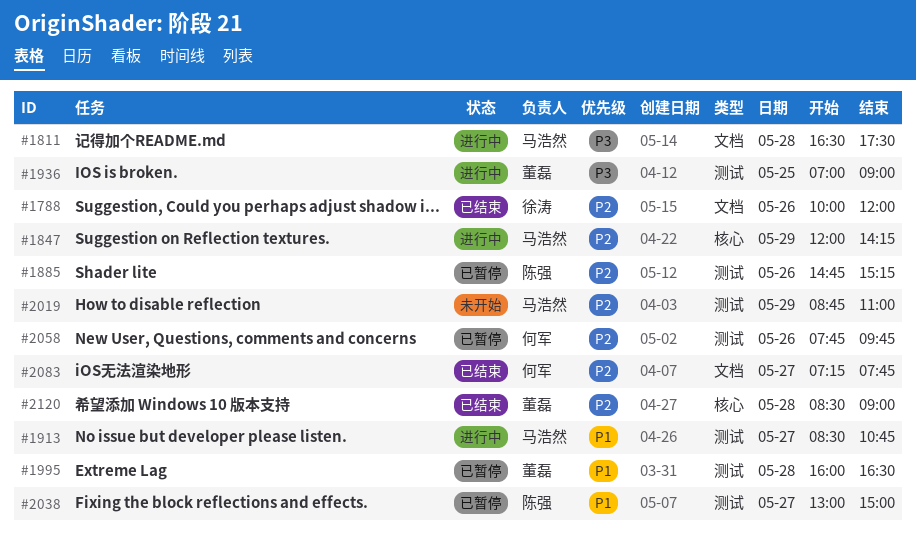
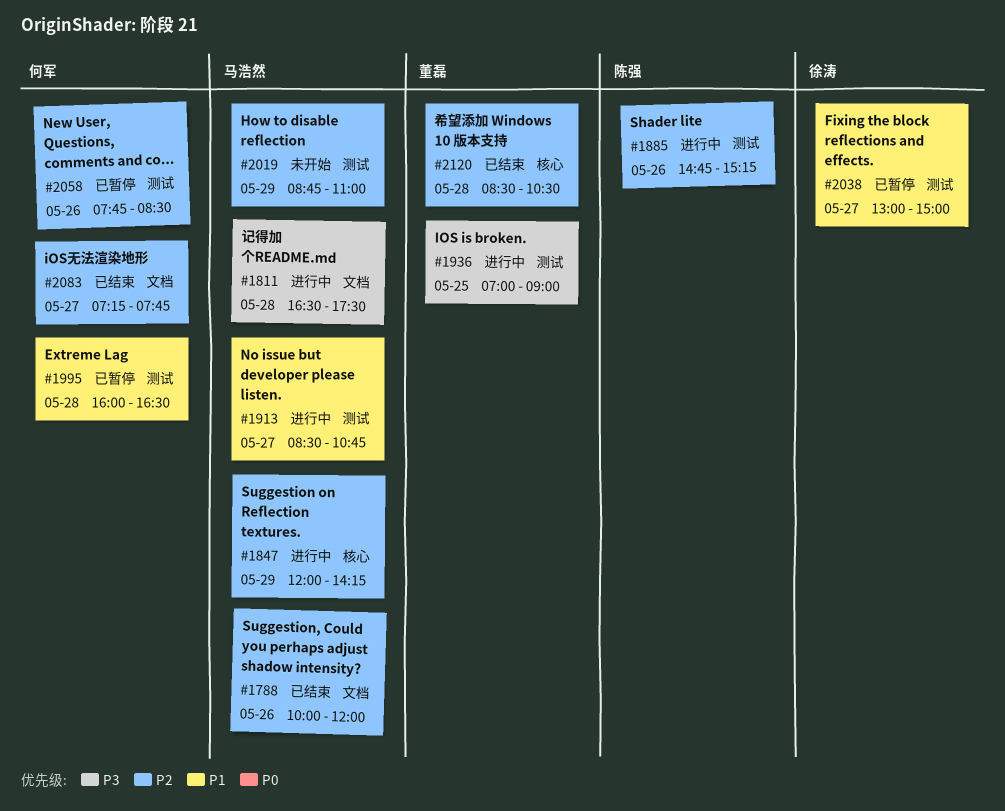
#1788, owner: 徐涛 -> 马浩然
#1885, status: 已暂停 -> 进行中
#1995, owner: 董磊 -> 何军
#2038, owner: 陈强 -> 徐涛
#2058, ends: 09:45 -> 08:30
#2120, ends: 09:00 -> 10:30

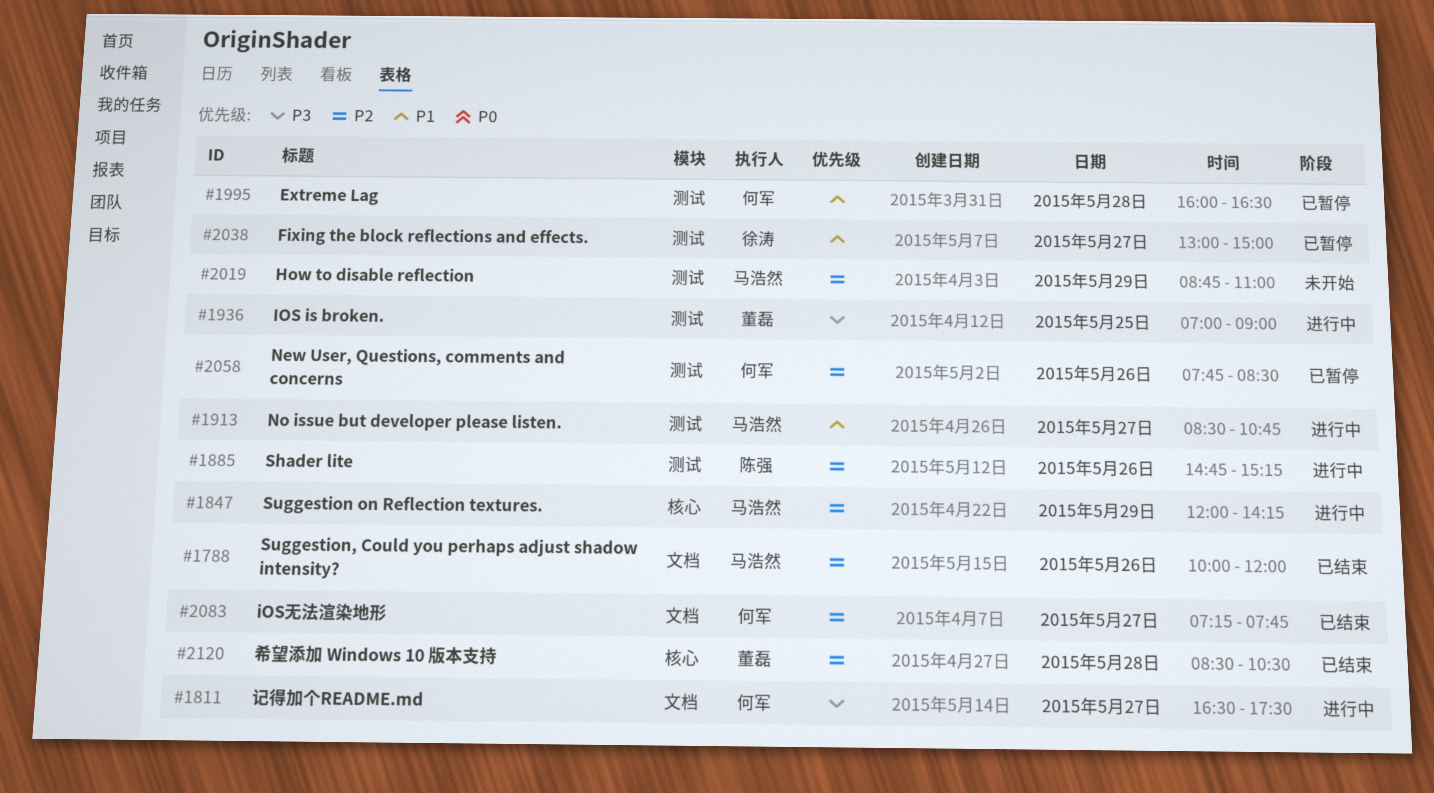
#1811, owner: 马浩然 -> 何军
#1811, day: May 28 -> May 27

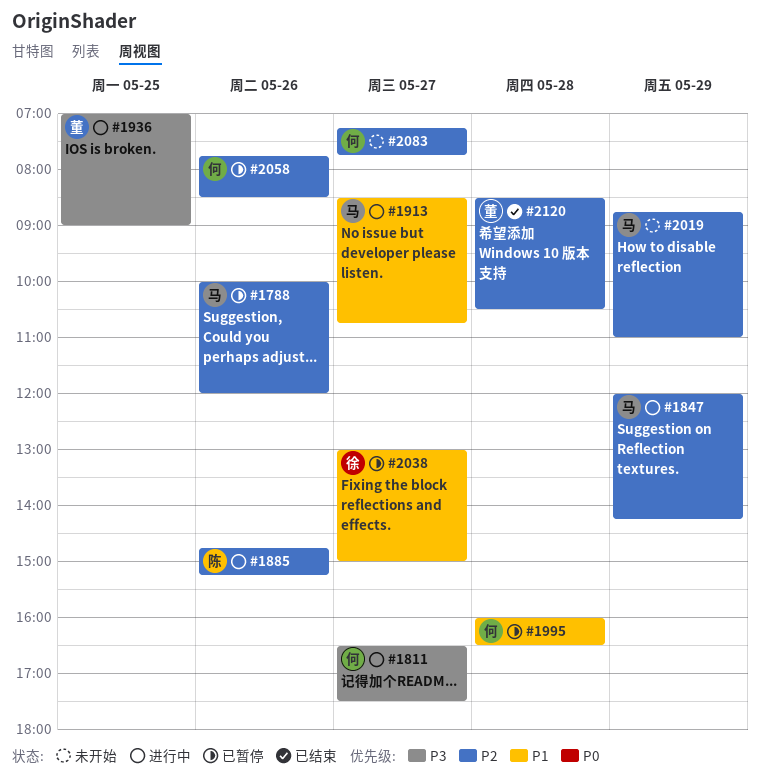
#1788, status: 已结束 -> 已暂停
#2083, status: 已结束 -> 未开始

